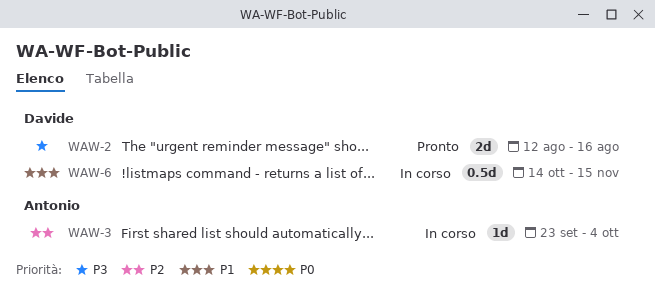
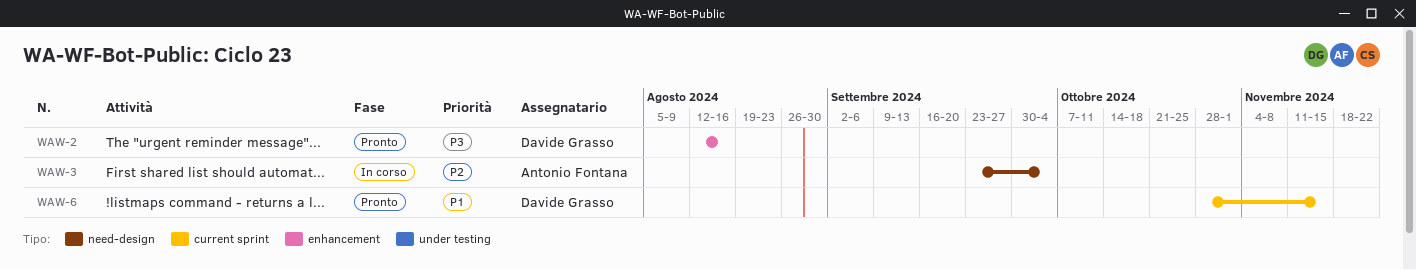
WAW-6, status: In corso -> Pronto
WAW-6, start: Oct 14 -> Oct 28

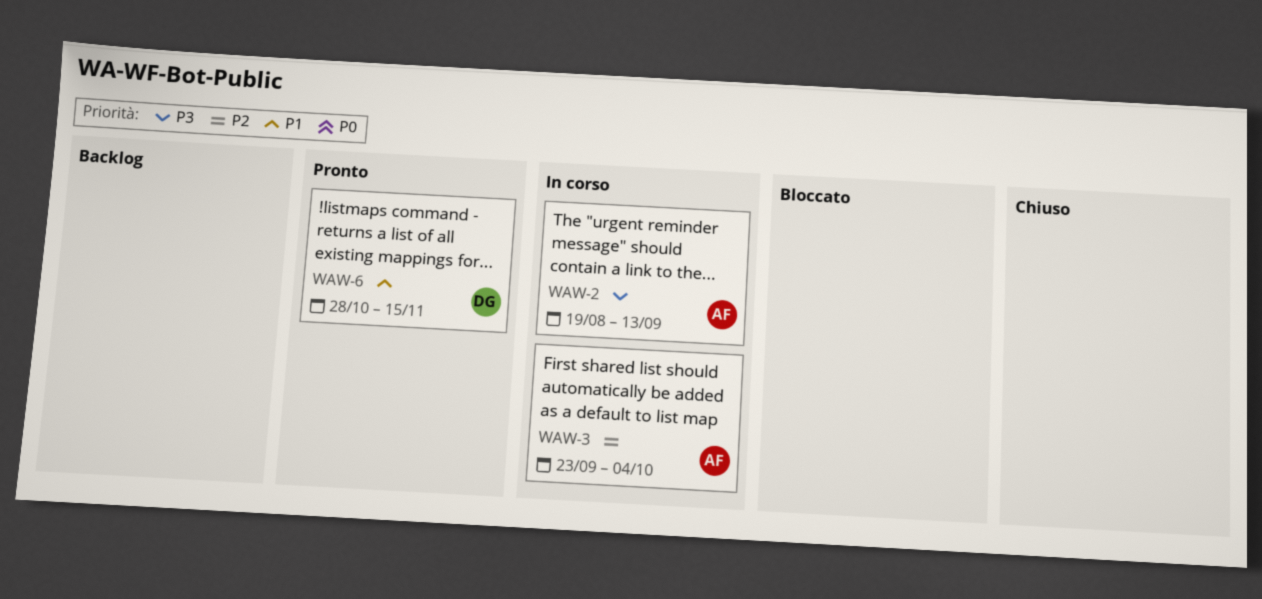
WAW-2, status: Pronto -> In corso
WAW-2, owner: Davide Grasso -> Antonio Fontana
WAW-2, start: Aug 12 -> Aug 19
WAW-2, due: Aug 16 -> Sep 13

